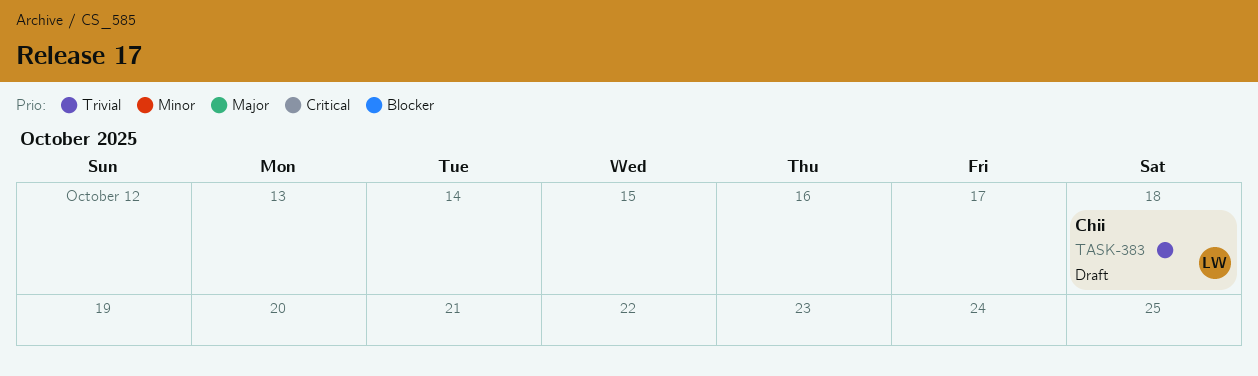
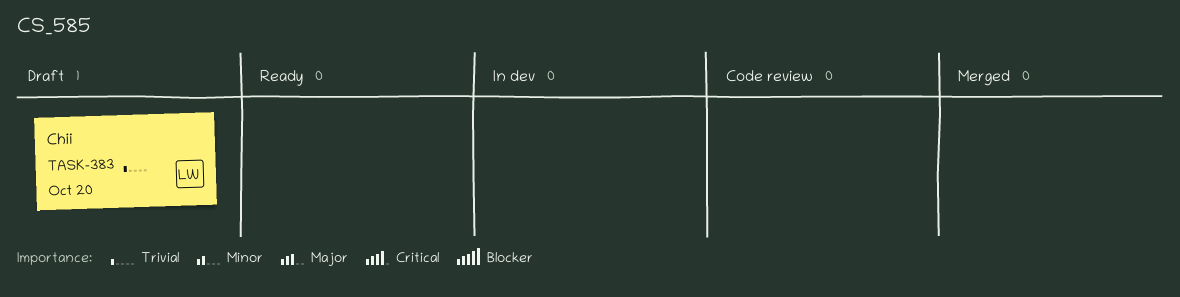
TASK-383, due: Oct 18 -> Oct 20

